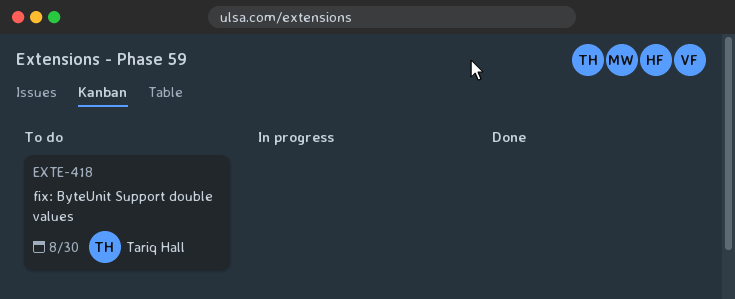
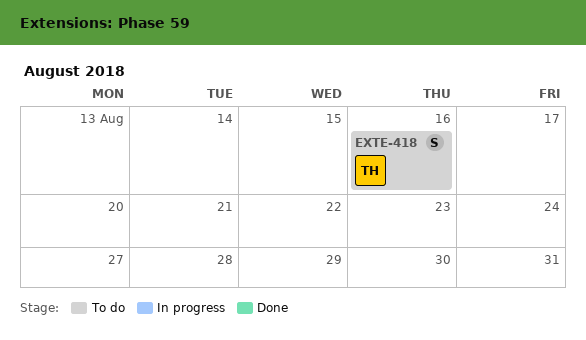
EXTE-418, due: Aug 30 -> Aug 16

